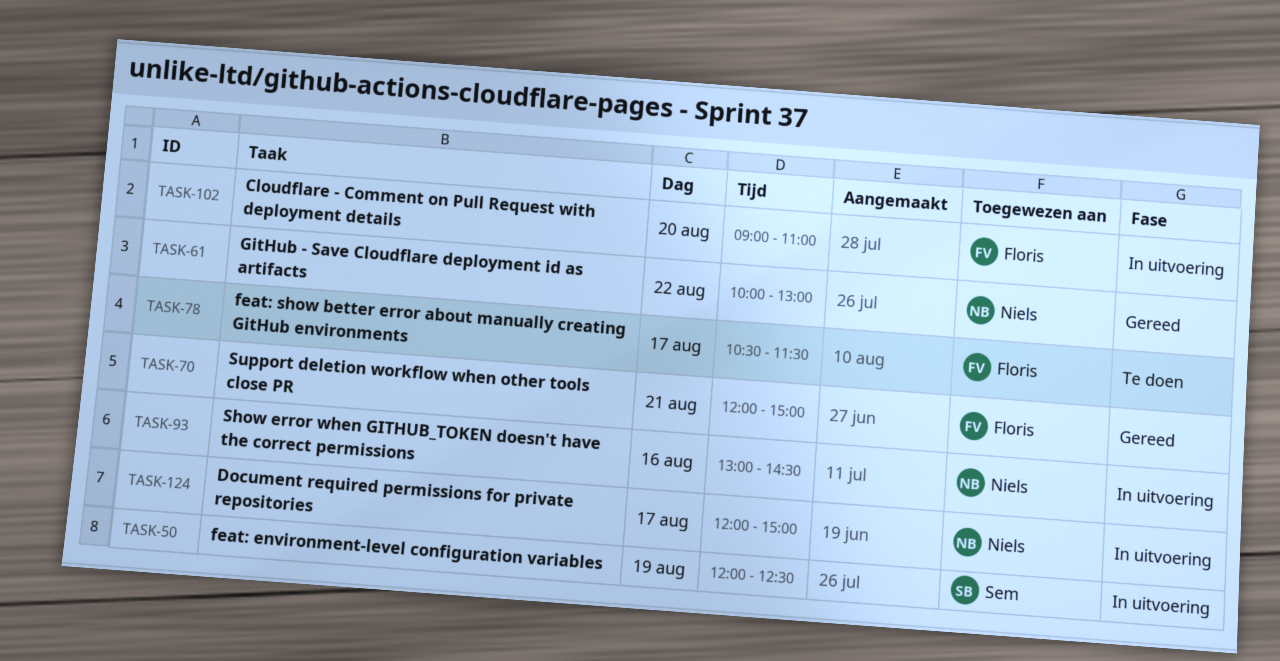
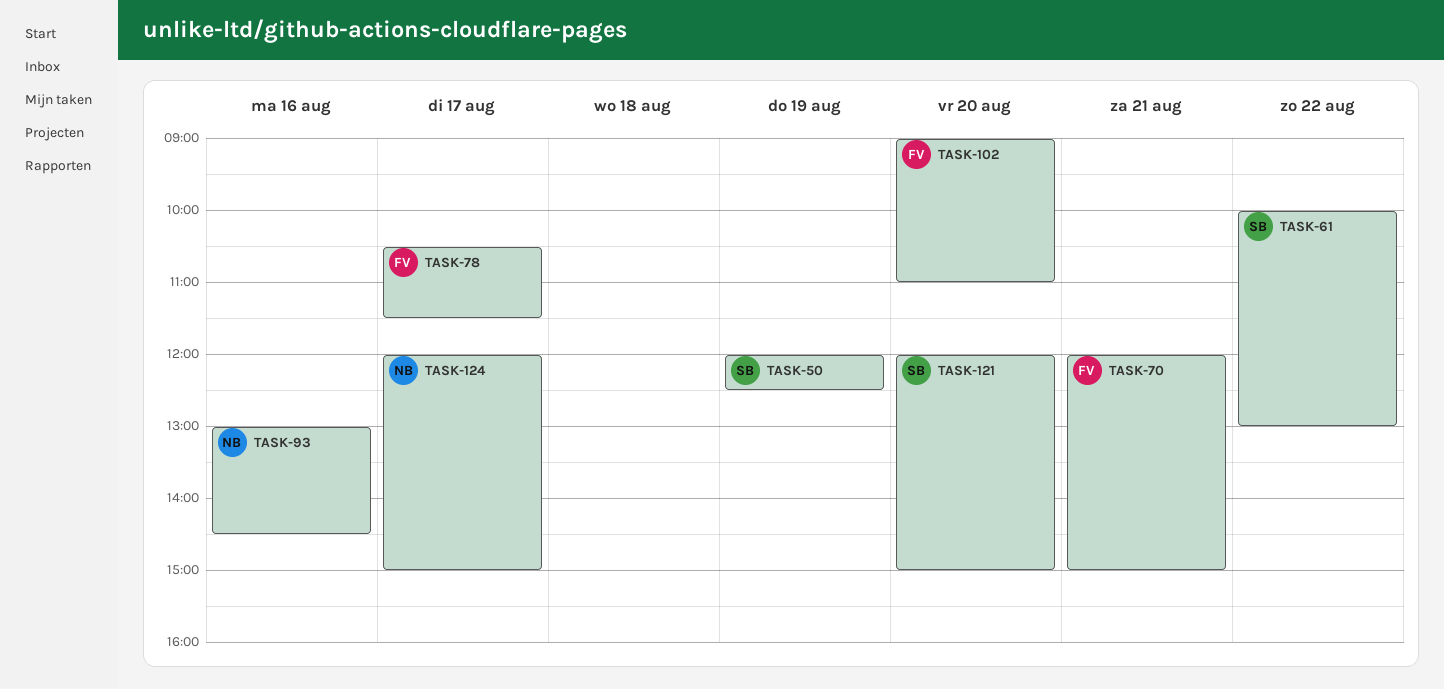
TASK-61, owner: Niels -> Sem
TASK-121: none -> present

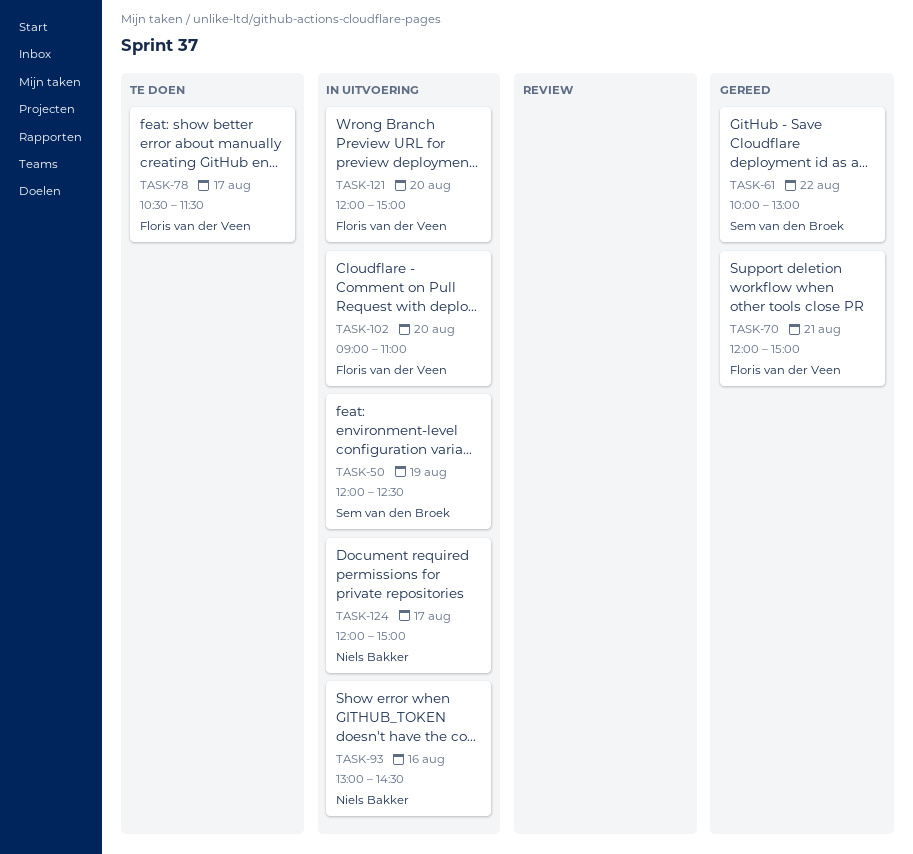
TASK-121, owner: Sem van den Broek -> Floris van der Veen

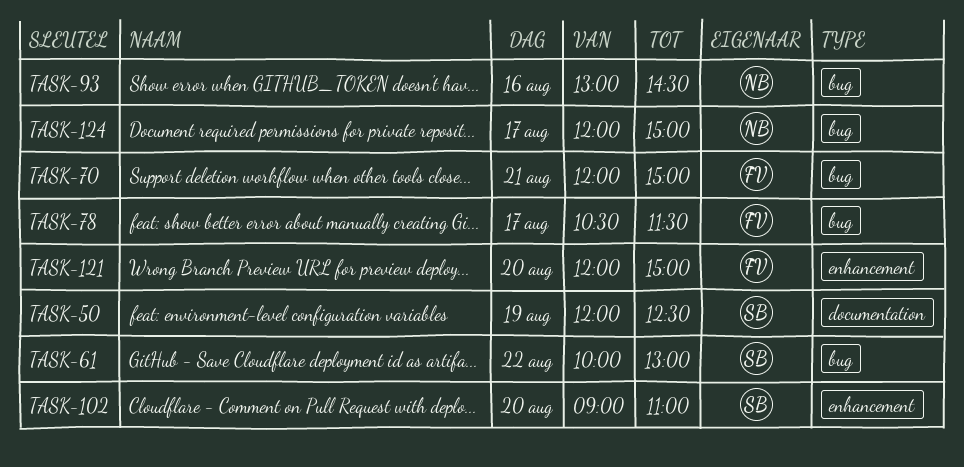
TASK-102, owner: Floris van der Veen -> Sem van den Broek

